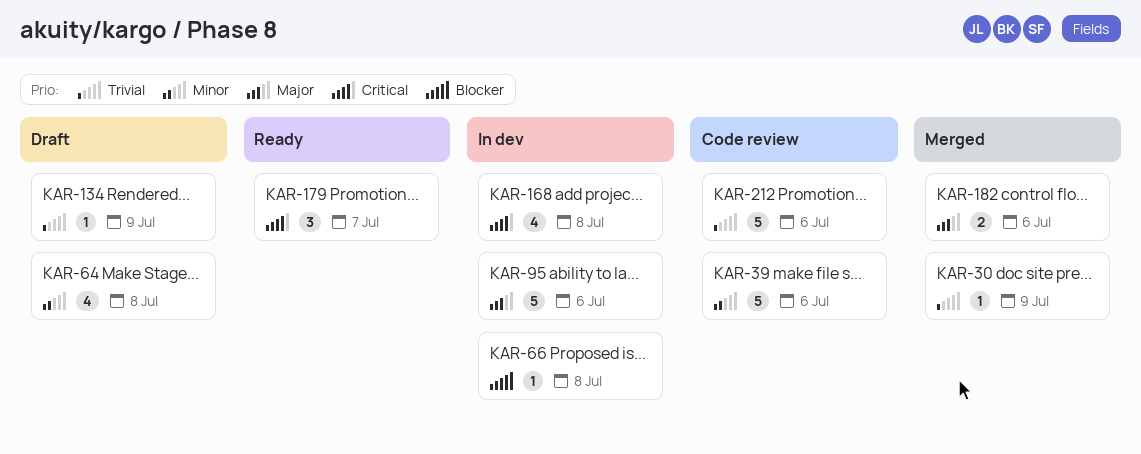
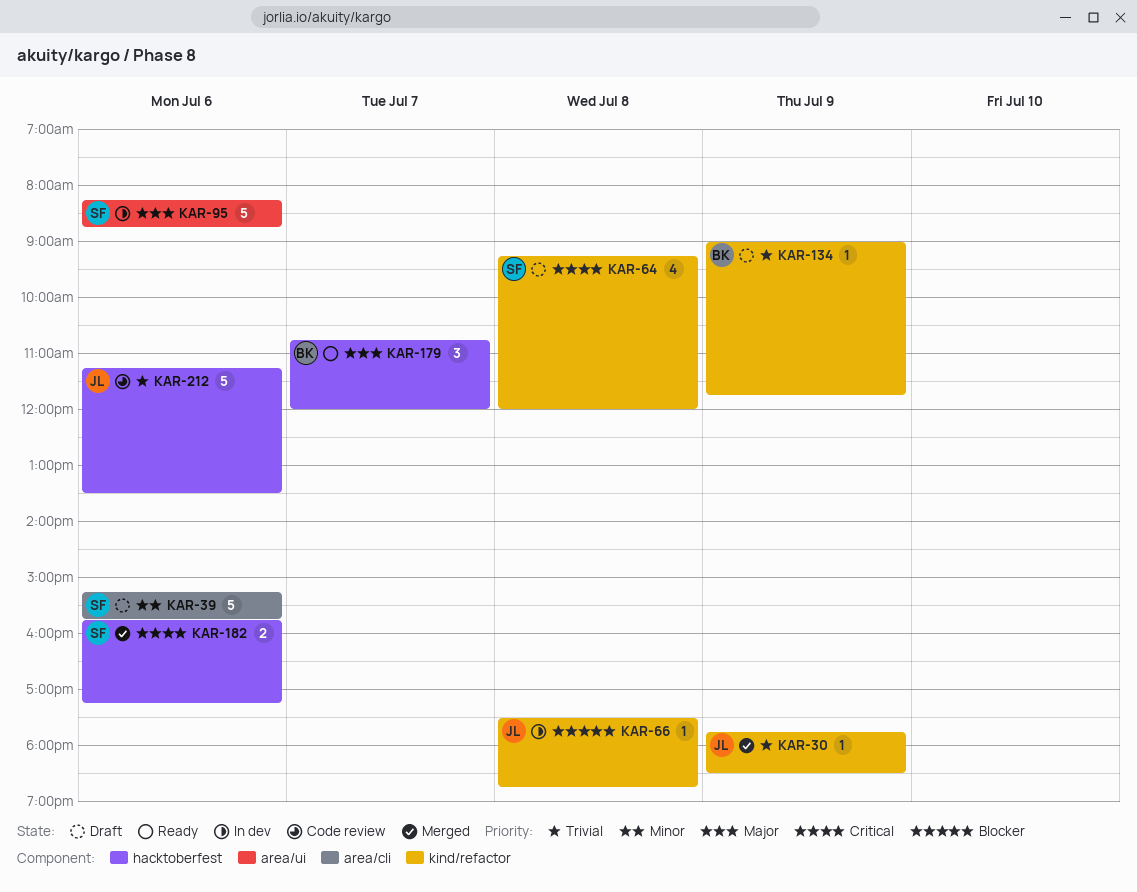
KAR-39, status: Code review -> Draft
KAR-64, priority: Minor -> Critical
KAR-168: present -> none
KAR-179, priority: Critical -> Major
KAR-182, priority: Major -> Critical

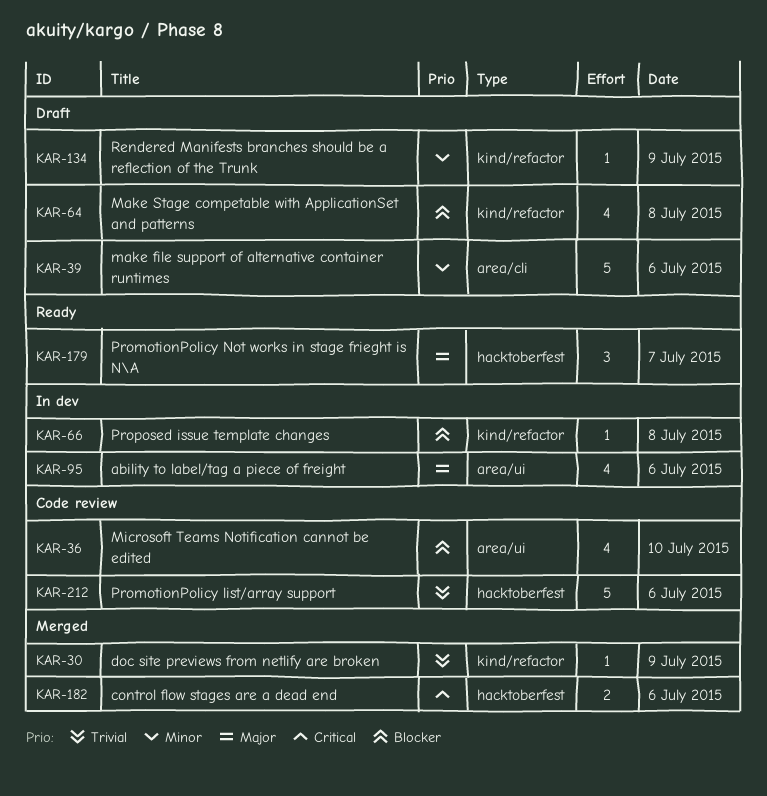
KAR-36: none -> present
KAR-64, priority: Critical -> Blocker
KAR-95, estimate: 5 -> 4
KAR-134, priority: Trivial -> Minor

